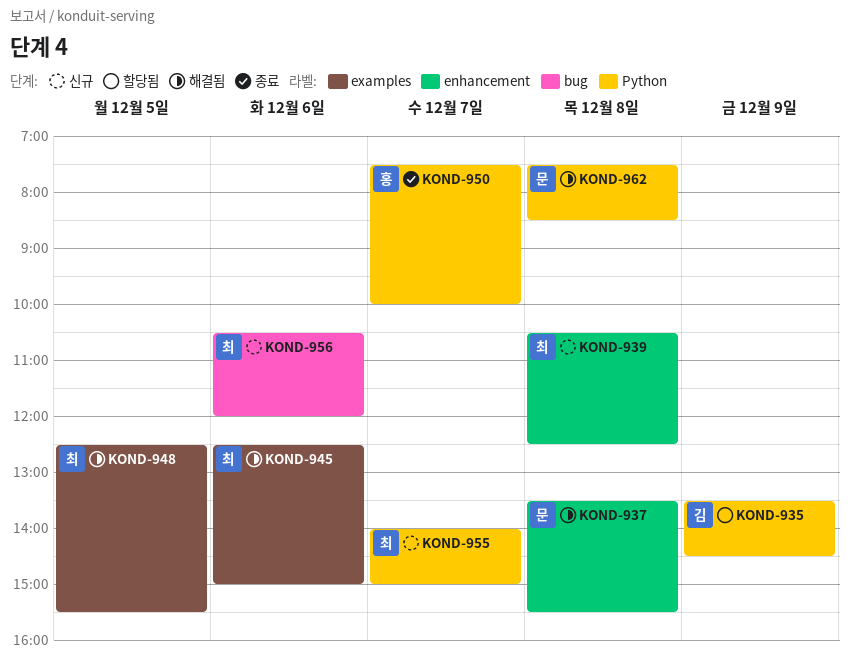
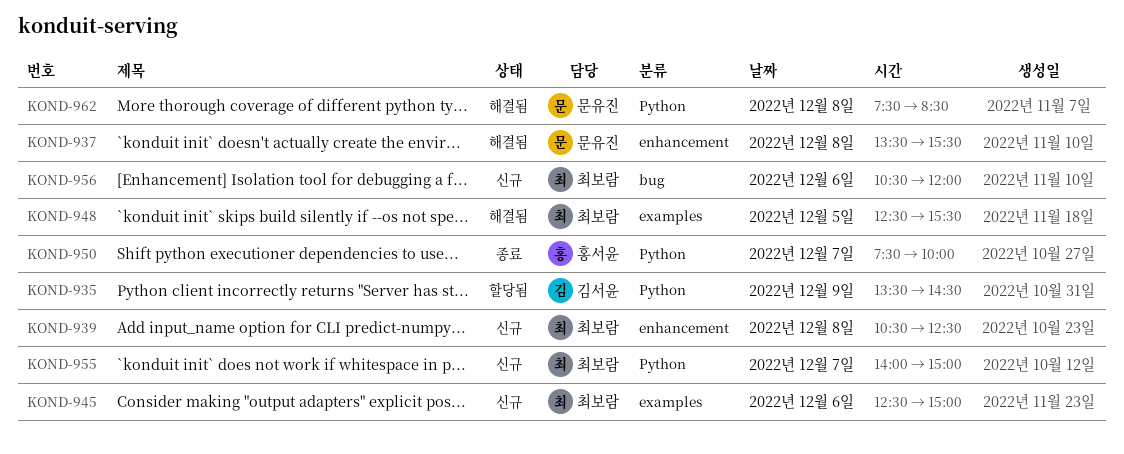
KOND-945, status: 해결됨 -> 신규

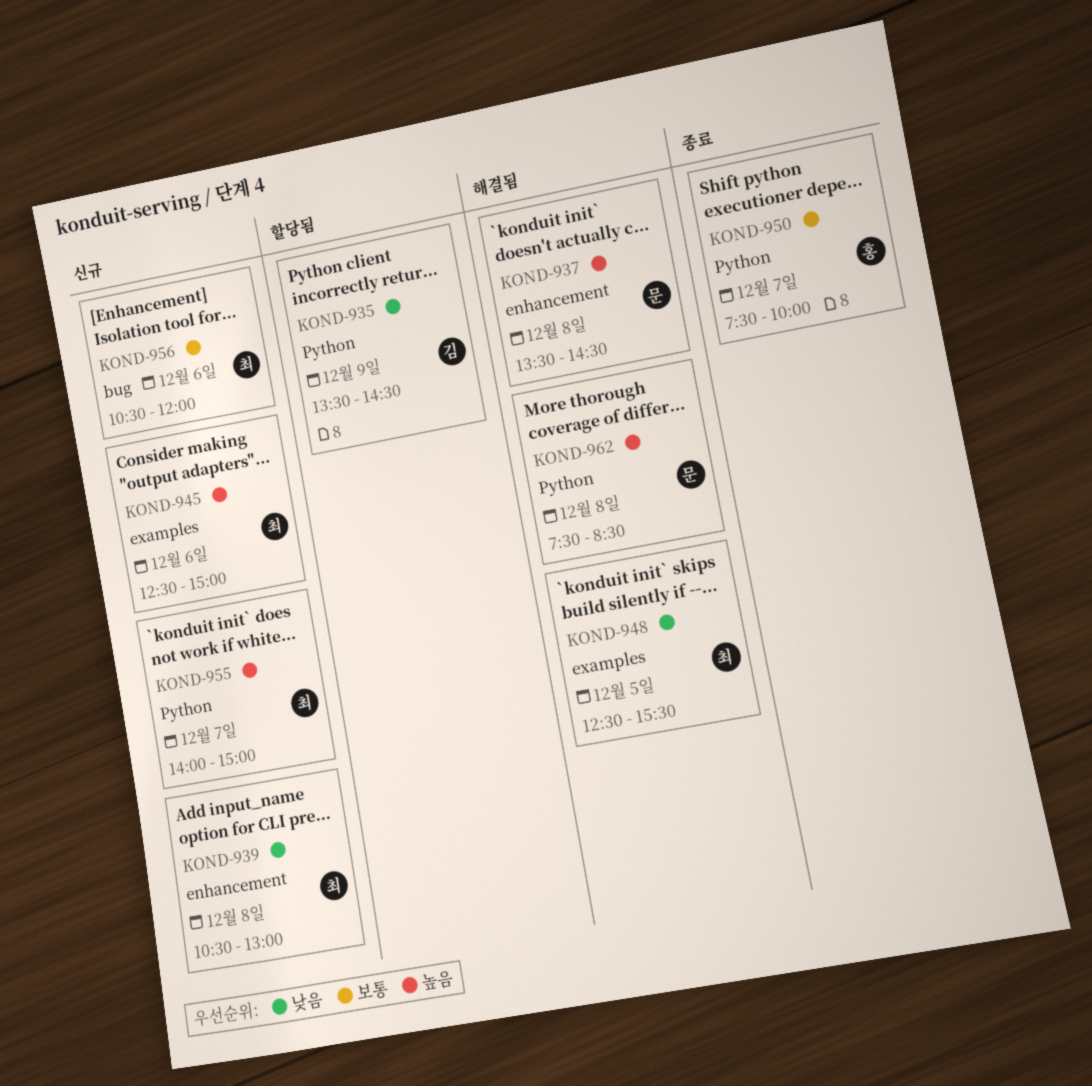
KOND-937, ends: 15:30 -> 14:30
KOND-939, ends: 12:30 -> 13:00

